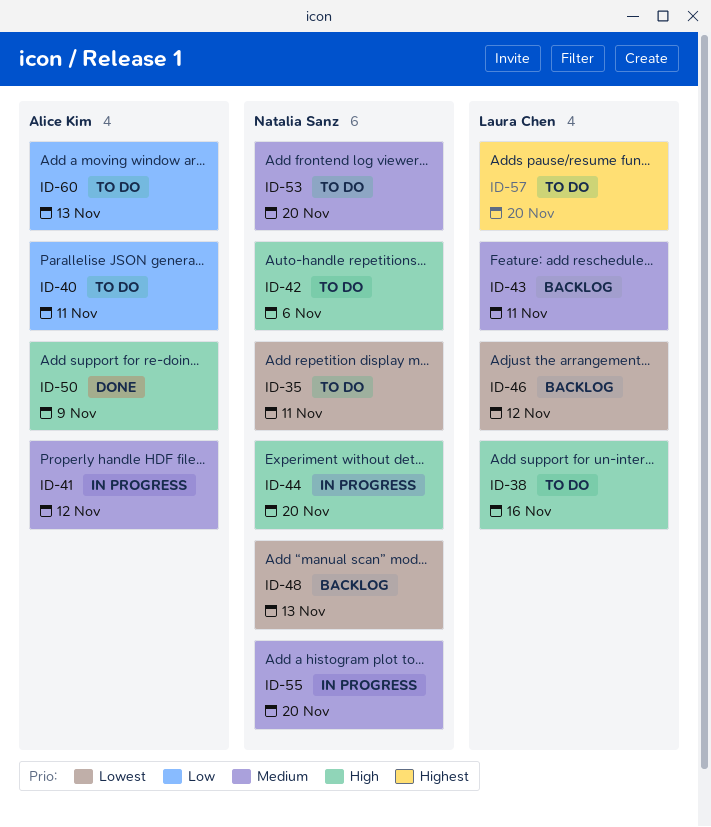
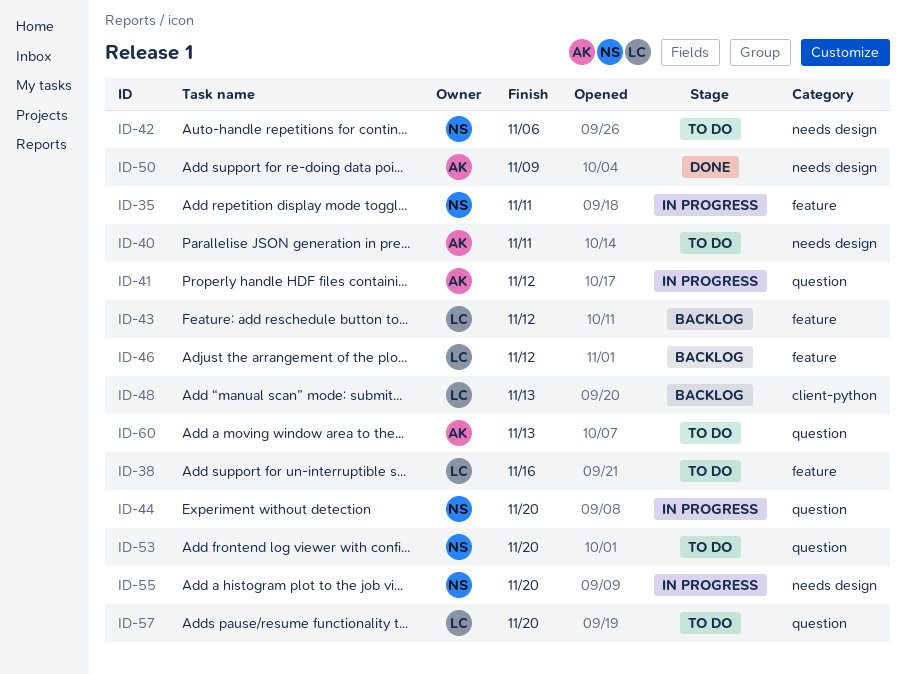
ID-35, status: To do -> In progress
ID-43, due: Nov 11 -> Nov 12
ID-48, owner: Natalia Sanz -> Laura Chen

